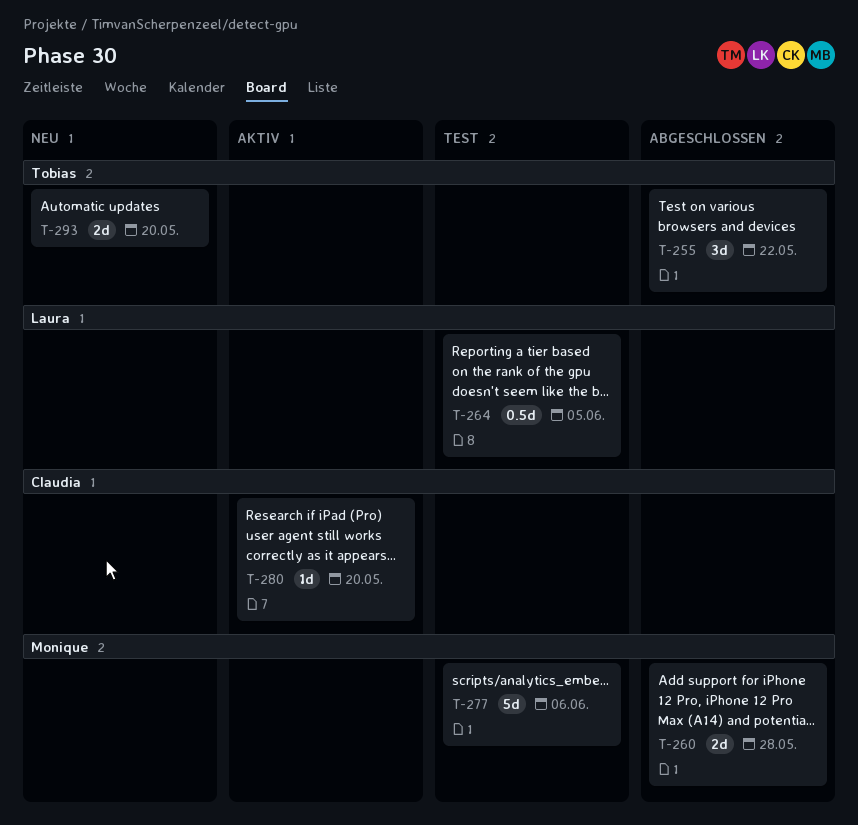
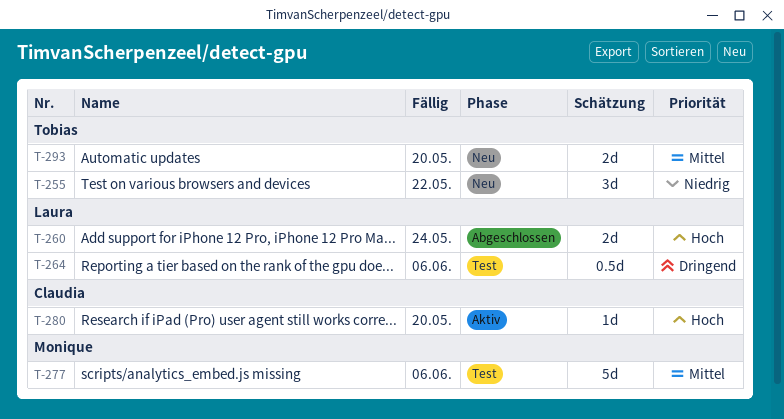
T-255, status: Abgeschlossen -> Neu
T-260, owner: Monique -> Laura
T-260, due: May 28 -> May 24
T-264, due: Jun 5 -> Jun 6

